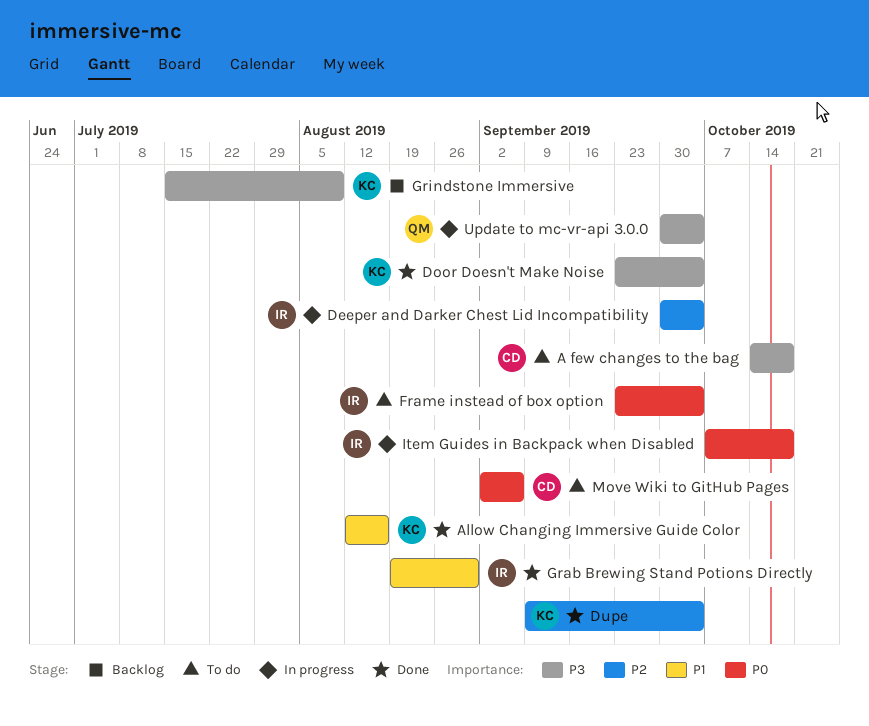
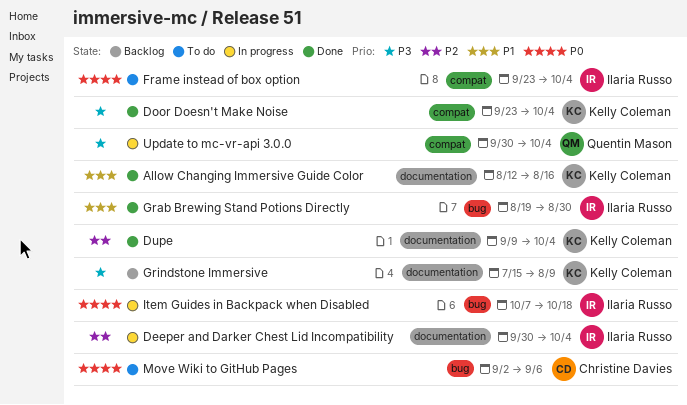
A few changes to the bag: present -> none

